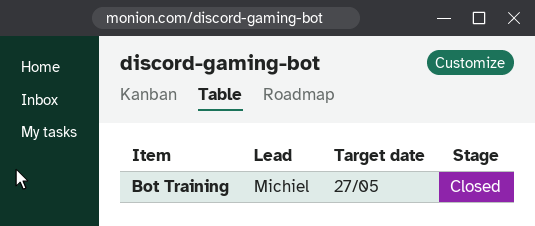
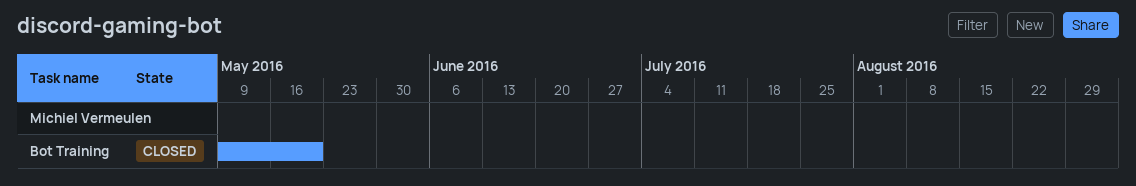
Bot Training, due: May 27 -> May 20

